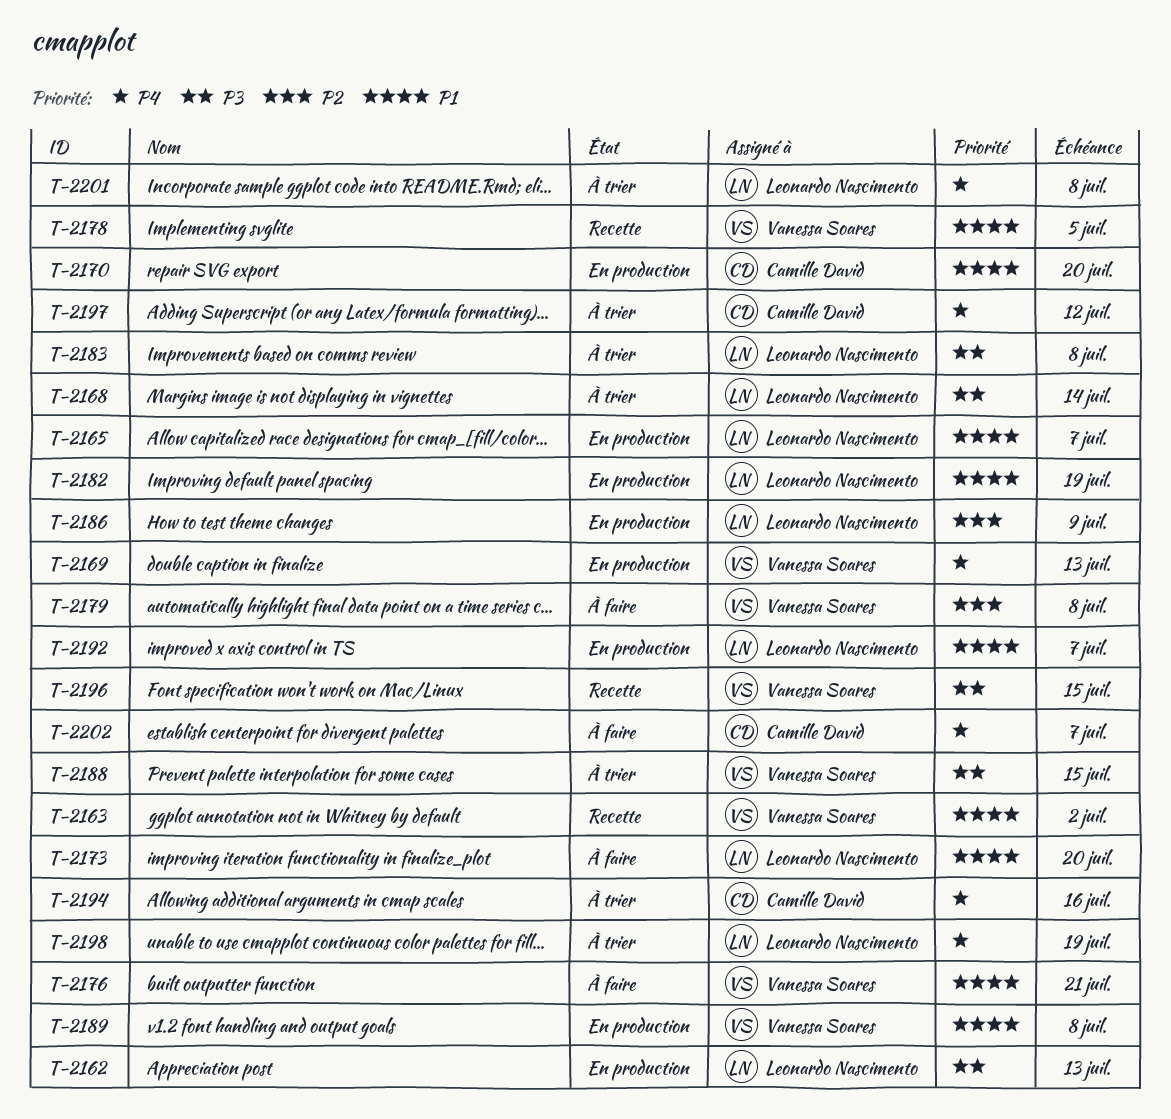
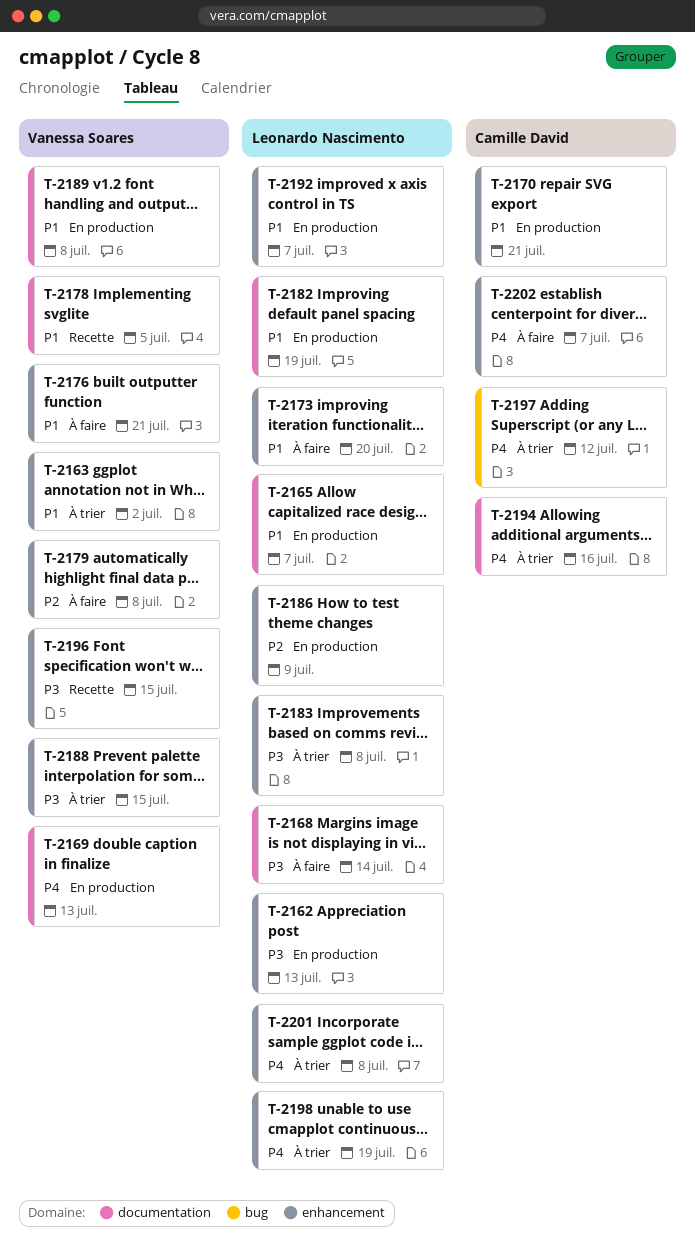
T-2163, status: Recette -> À trier
T-2168, status: À trier -> À faire
T-2170, due: Jul 20 -> Jul 21

